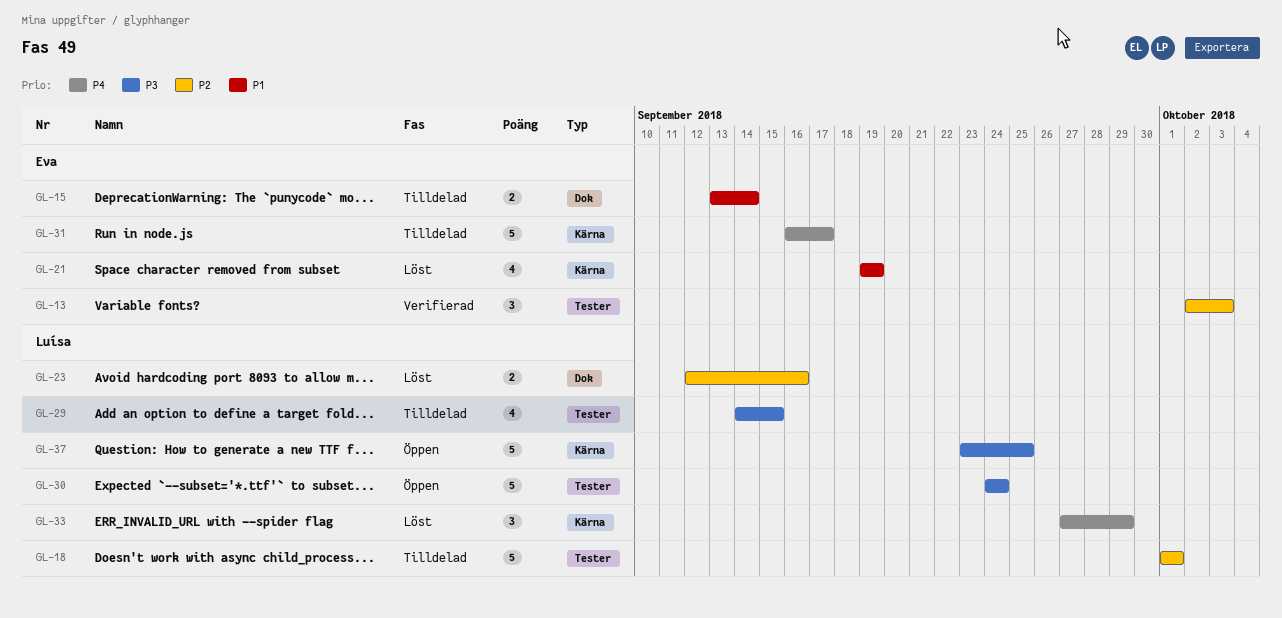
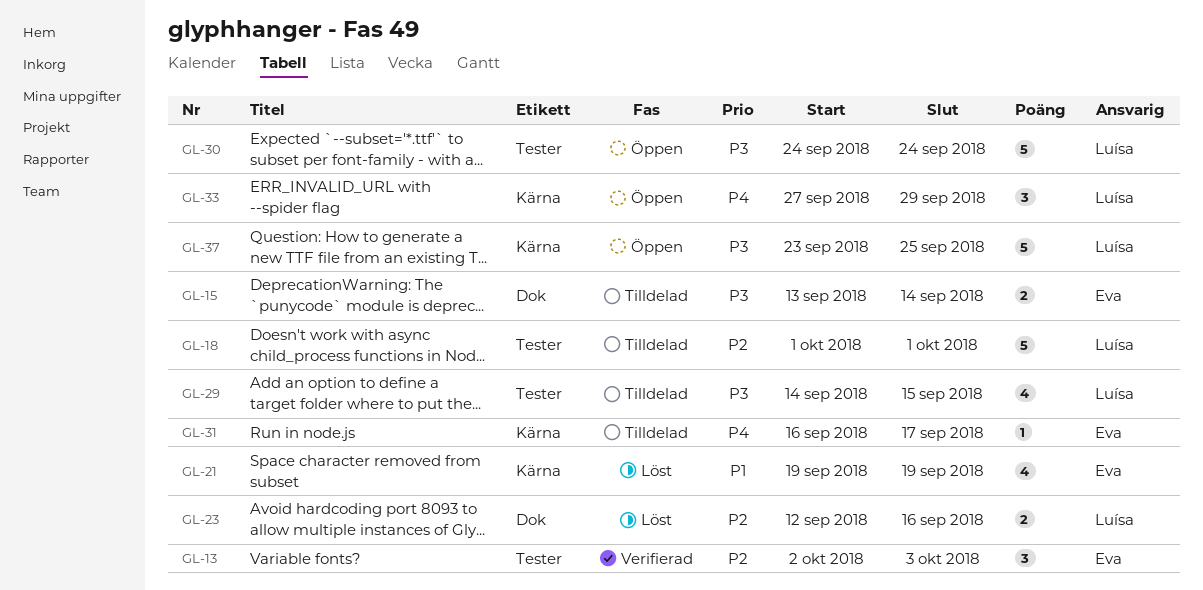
GL-15, priority: P1 -> P3
GL-31, estimate: 5 -> 1
GL-33, status: Löst -> Öppen

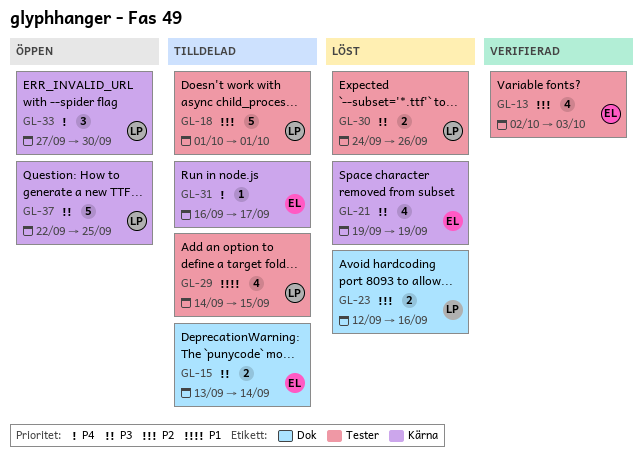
GL-13, estimate: 3 -> 4
GL-21, priority: P1 -> P3
GL-29, priority: P3 -> P1
GL-30, status: Öppen -> Löst
GL-30, estimate: 5 -> 2
GL-30, due: Sep 24 -> Sep 26
GL-33, due: Sep 29 -> Sep 30
GL-37, start: Sep 23 -> Sep 22

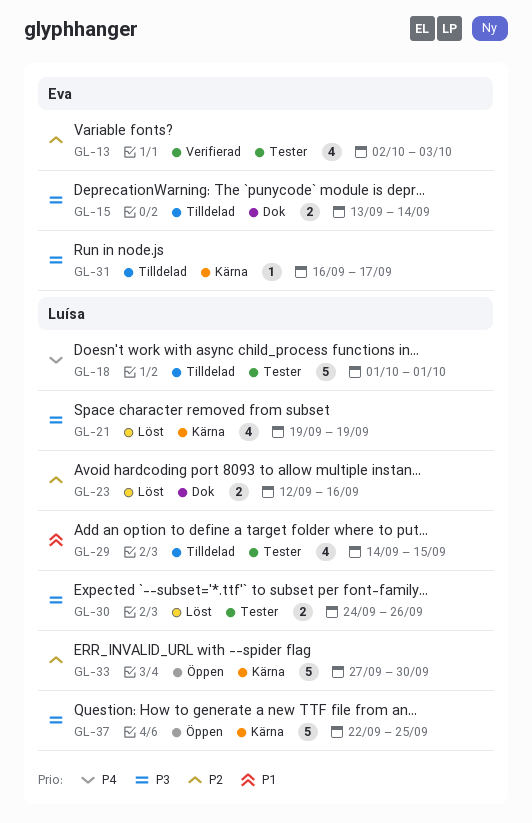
GL-18, priority: P2 -> P4
GL-21, owner: Eva -> Luísa
GL-31, priority: P4 -> P3
GL-33, priority: P4 -> P2
GL-33, estimate: 3 -> 5

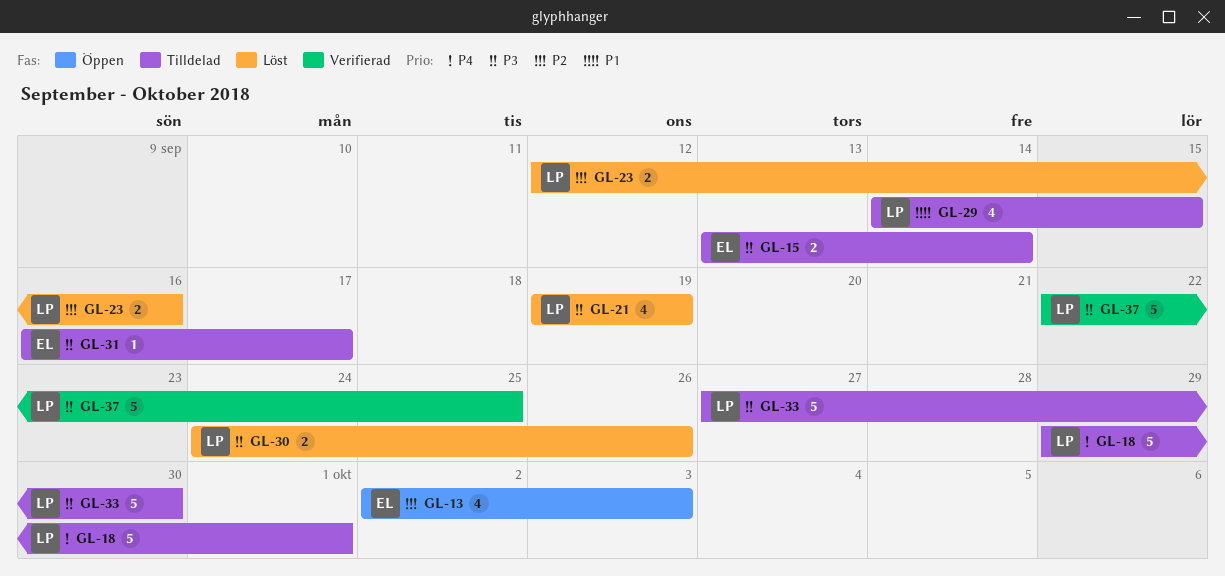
GL-13, status: Verifierad -> Öppen
GL-18, start: Oct 1 -> Sep 29
GL-33, status: Öppen -> Tilldelad
GL-33, priority: P2 -> P3
GL-37, status: Öppen -> Verifierad

